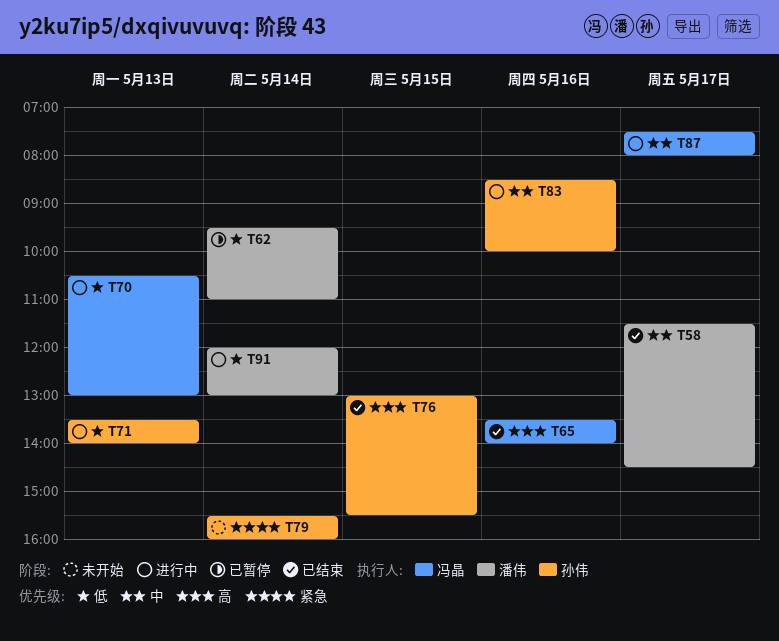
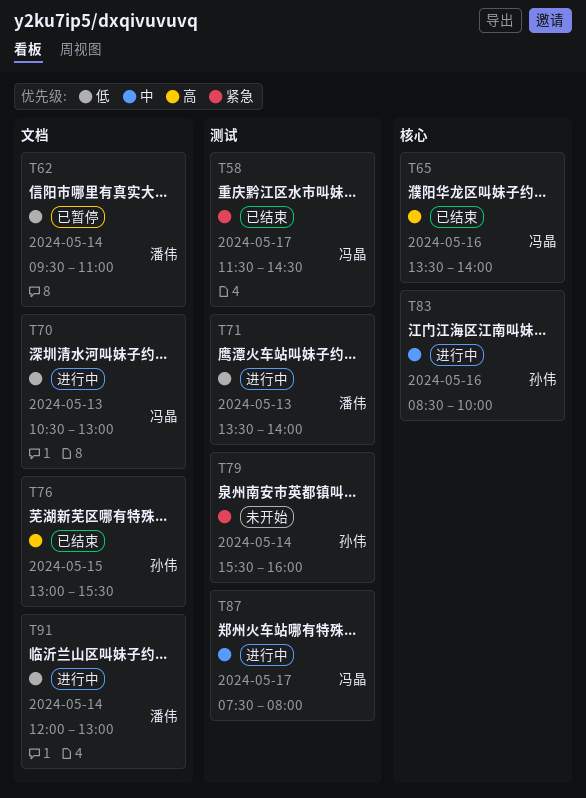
T58, owner: 潘伟 -> 冯晶
T58, priority: 中 -> 紧急
T71, owner: 孙伟 -> 潘伟

